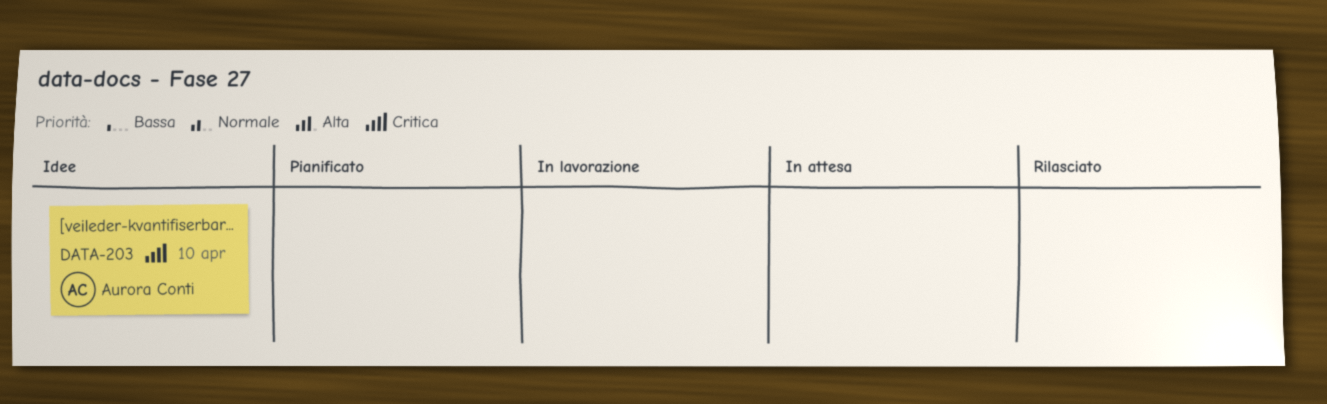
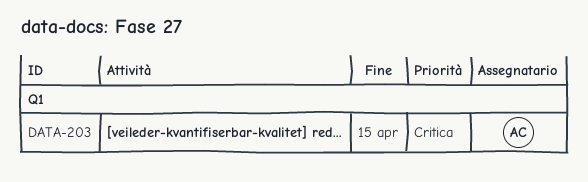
DATA-203, due: Apr 10 -> Apr 15

